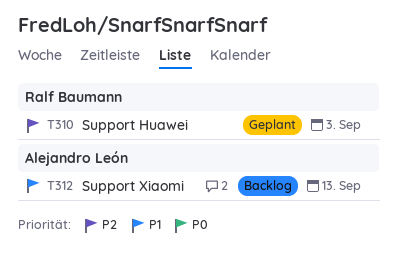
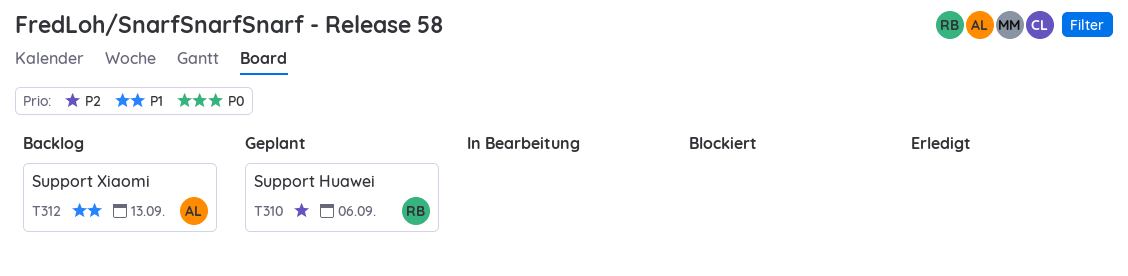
T310, due: Sep 3 -> Sep 6

